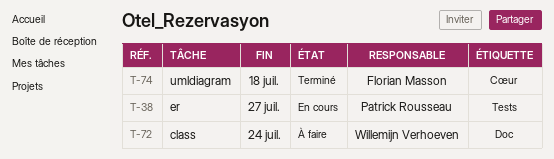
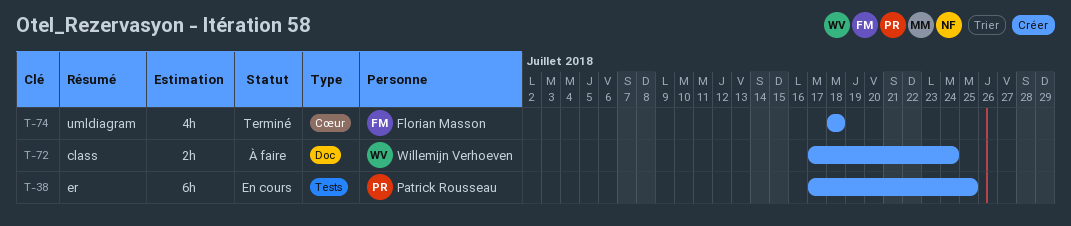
T-38, due: Jul 27 -> Jul 25

